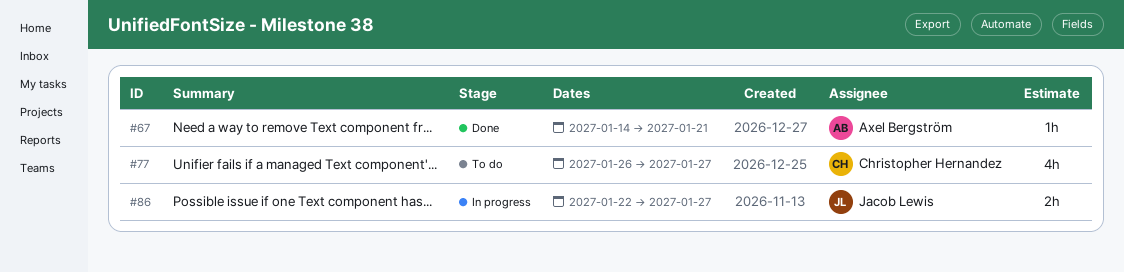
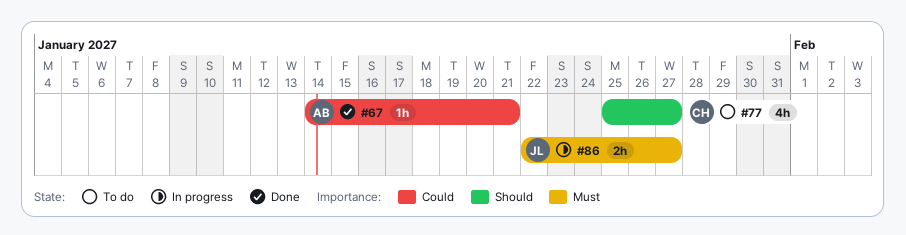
#77, start: Jan 26 -> Jan 25

